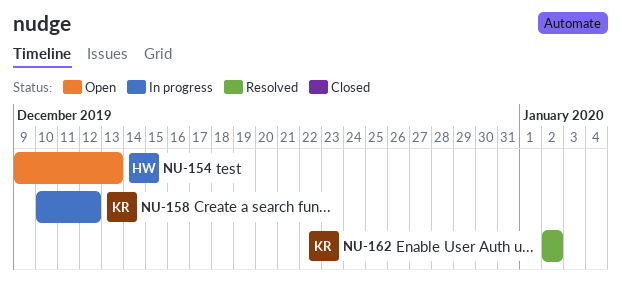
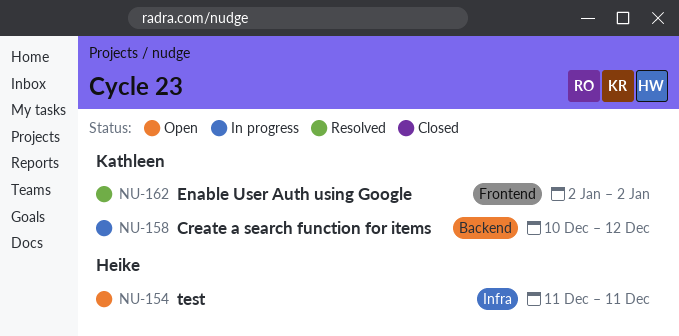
NU-154, start: Dec 9 -> Dec 11
NU-154, due: Dec 13 -> Dec 11

